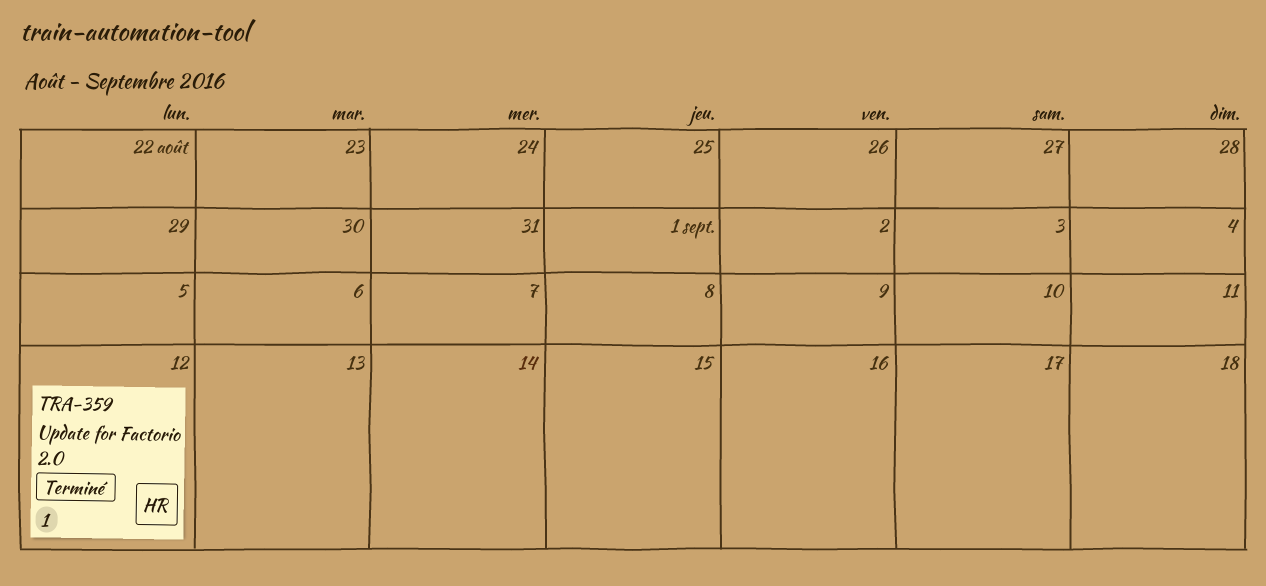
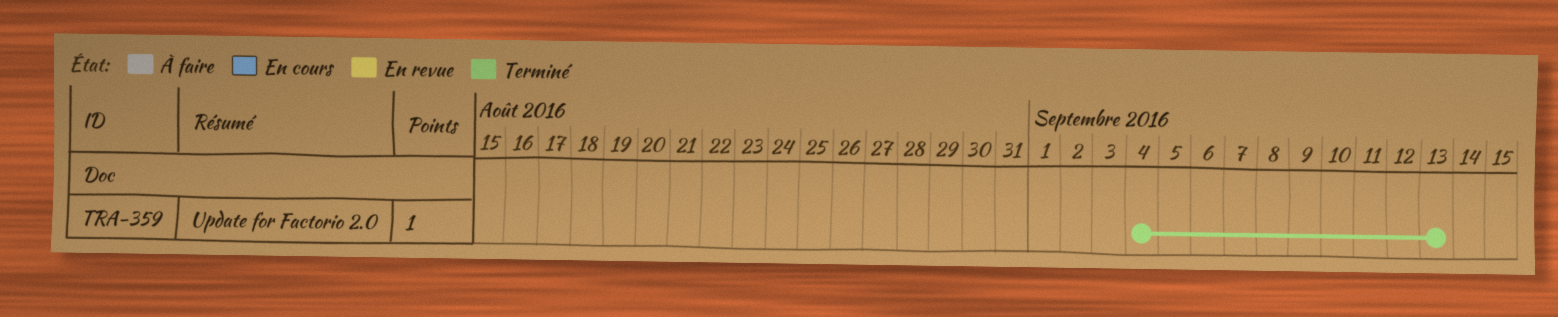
TRA-359, due: Sep 12 -> Sep 13

